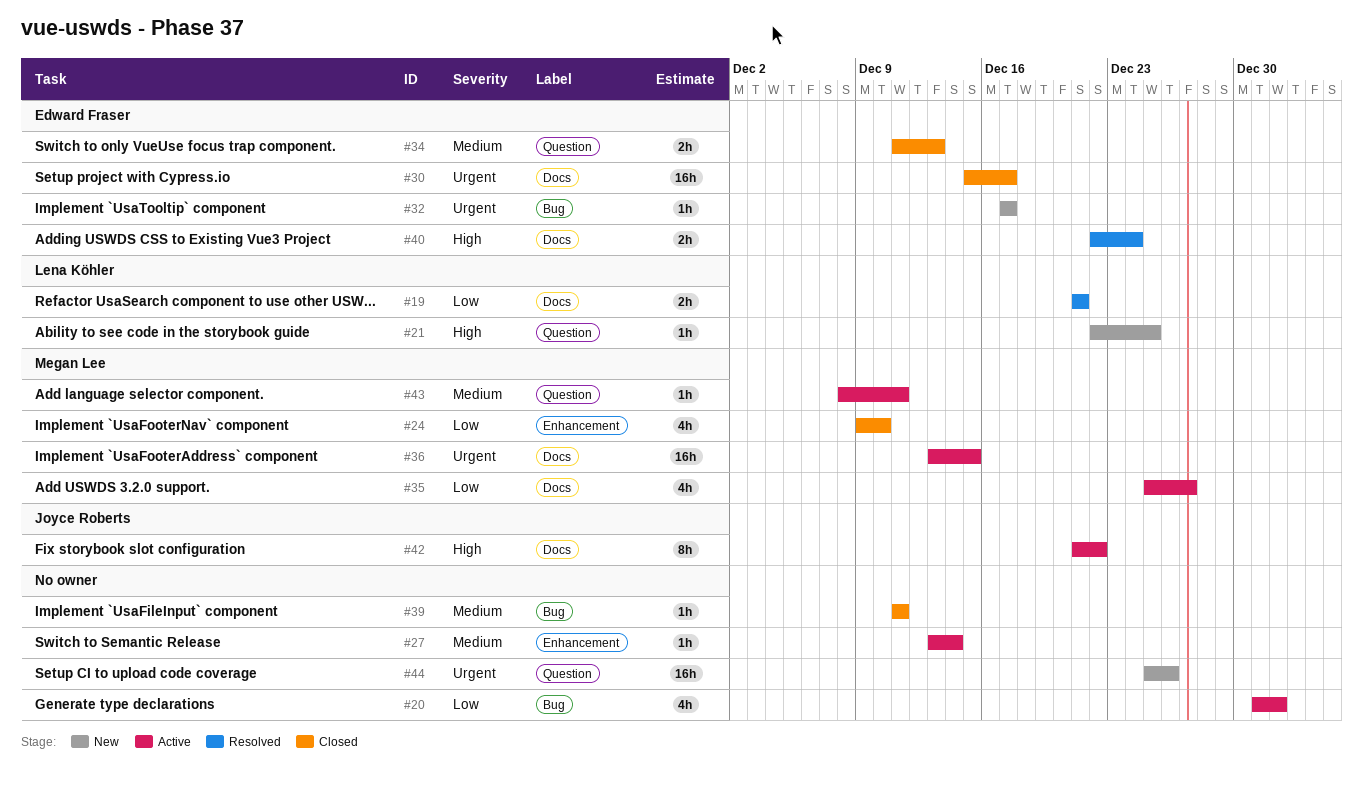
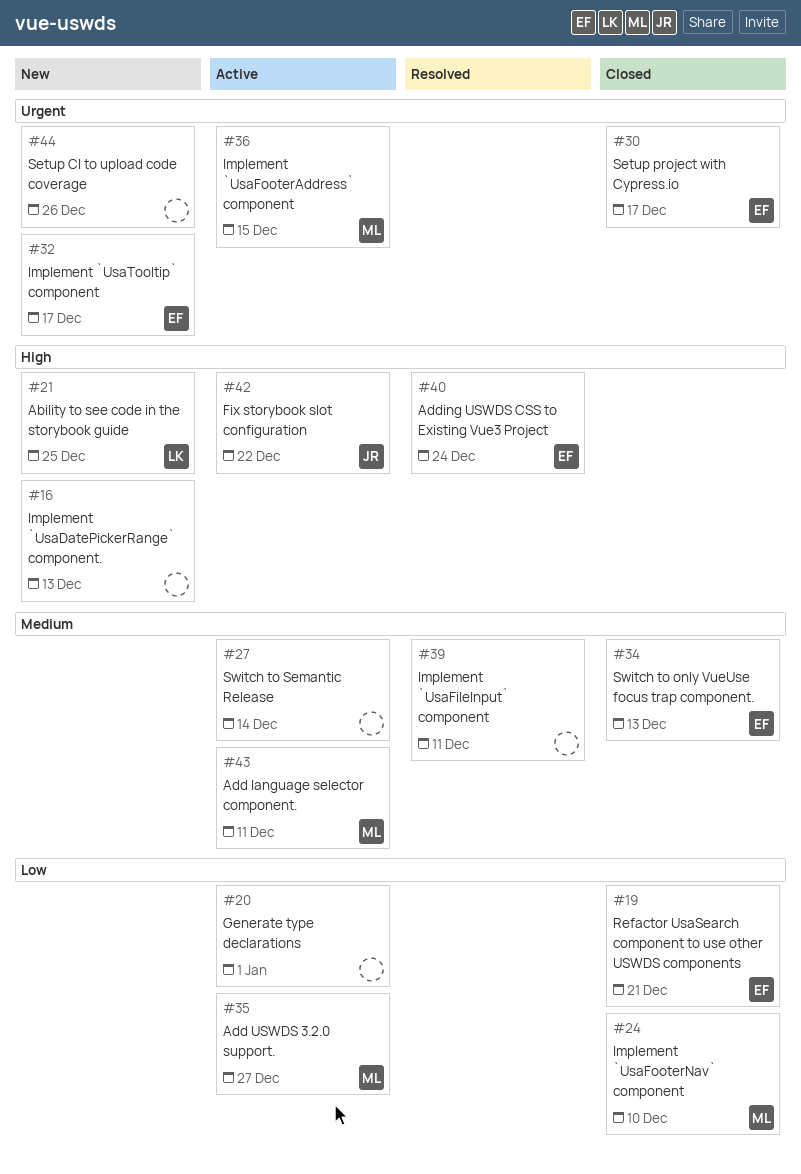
#16: none -> present
#19, status: Resolved -> Closed
#19, owner: Lena Köhler -> Edward Fraser
#39, status: Closed -> Resolved

